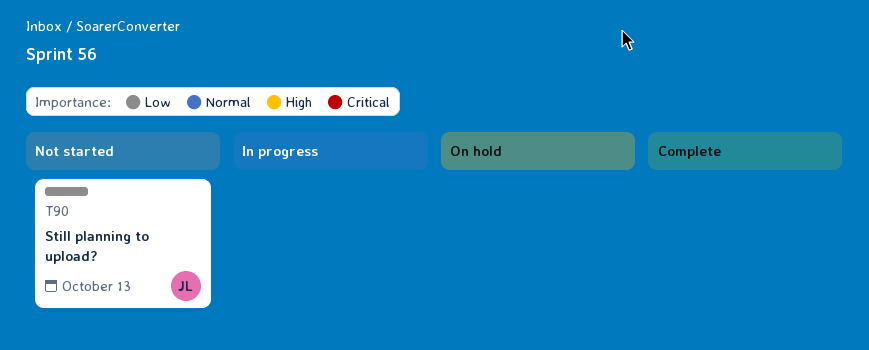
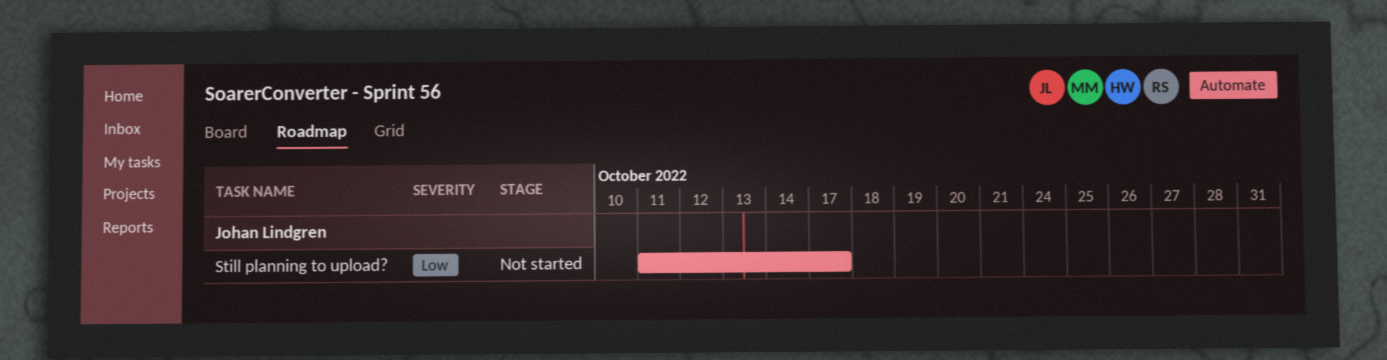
Still planning to upload?, due: Oct 13 -> Oct 17

